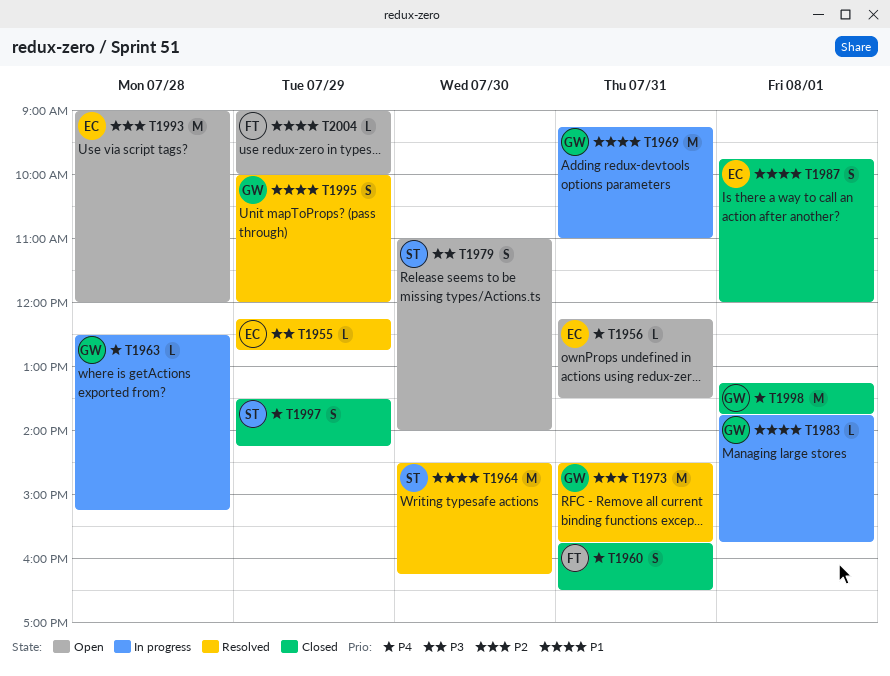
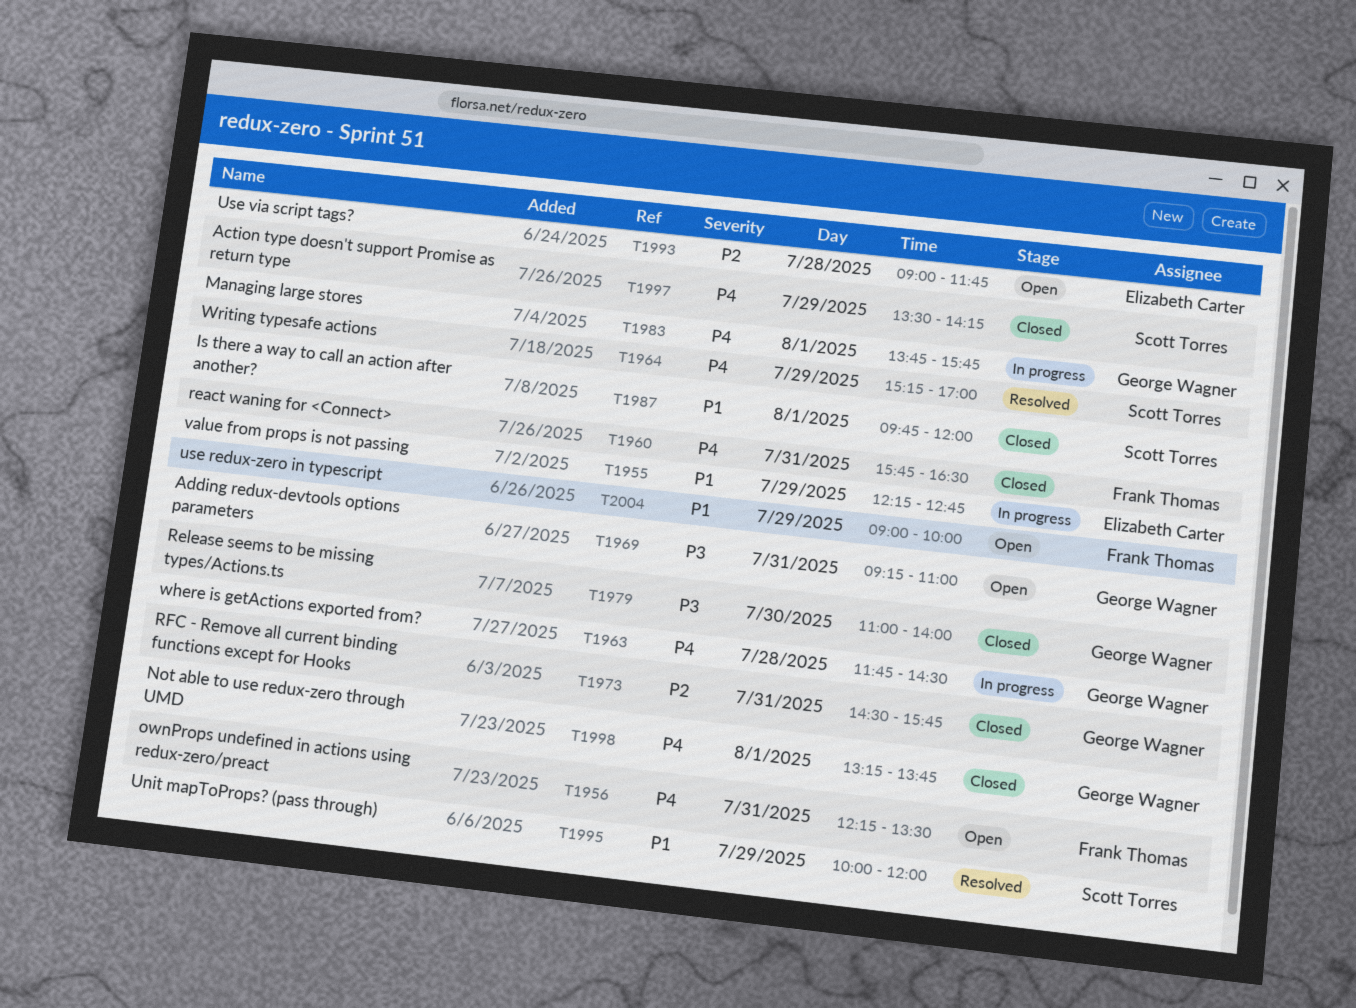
T1955, status: Resolved -> In progress
T1955, priority: P3 -> P1
T1956, owner: Elizabeth Carter -> Frank Thomas
T1963, begins: 12:30 -> 11:45
T1963, ends: 15:15 -> 14:30
T1964, priority: P1 -> P4
T1964, day: Jul 30 -> Jul 29
T1964, begins: 14:30 -> 15:15
T1964, ends: 16:15 -> 17:00
T1969, status: In progress -> Open
T1969, priority: P1 -> P3
T1973, status: Resolved -> Closed
T1979, status: Open -> Closed
T1979, owner: Scott Torres -> George Wagner
T1983, priority: P1 -> P4
T1987, owner: Elizabeth Carter -> Scott Torres
T1993, ends: 12:00 -> 11:45
T1995, owner: George Wagner -> Scott Torres

